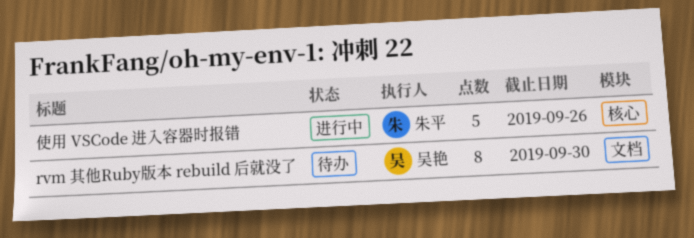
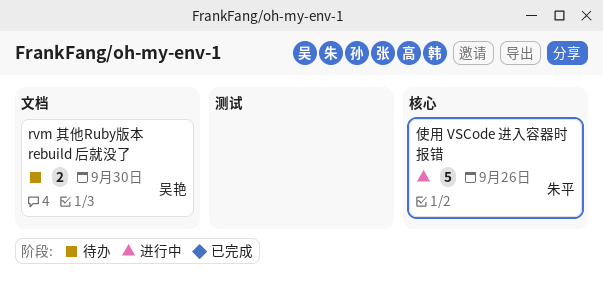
rvm 其他Ruby版本 rebuild 后就没了, estimate: 8 -> 2

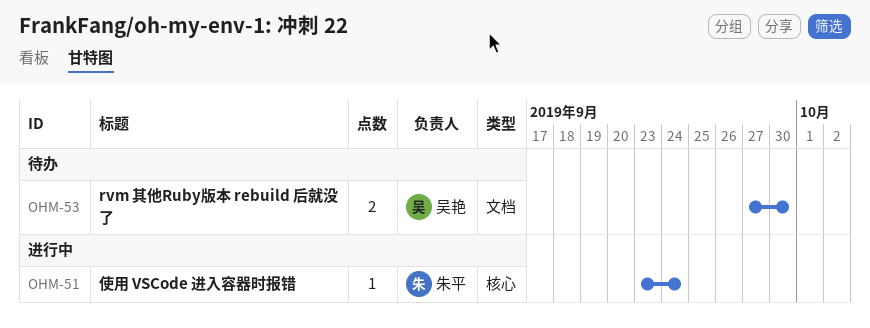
使用 VSCode 进入容器时报错, estimate: 5 -> 1
使用 VSCode 进入容器时报错, due: Sep 26 -> Sep 24

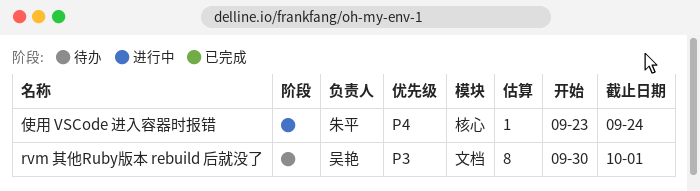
rvm 其他Ruby版本 rebuild 后就没了, estimate: 2 -> 8
rvm 其他Ruby版本 rebuild 后就没了, start: Sep 27 -> Sep 30
rvm 其他Ruby版本 rebuild 后就没了, due: Sep 30 -> Oct 1

